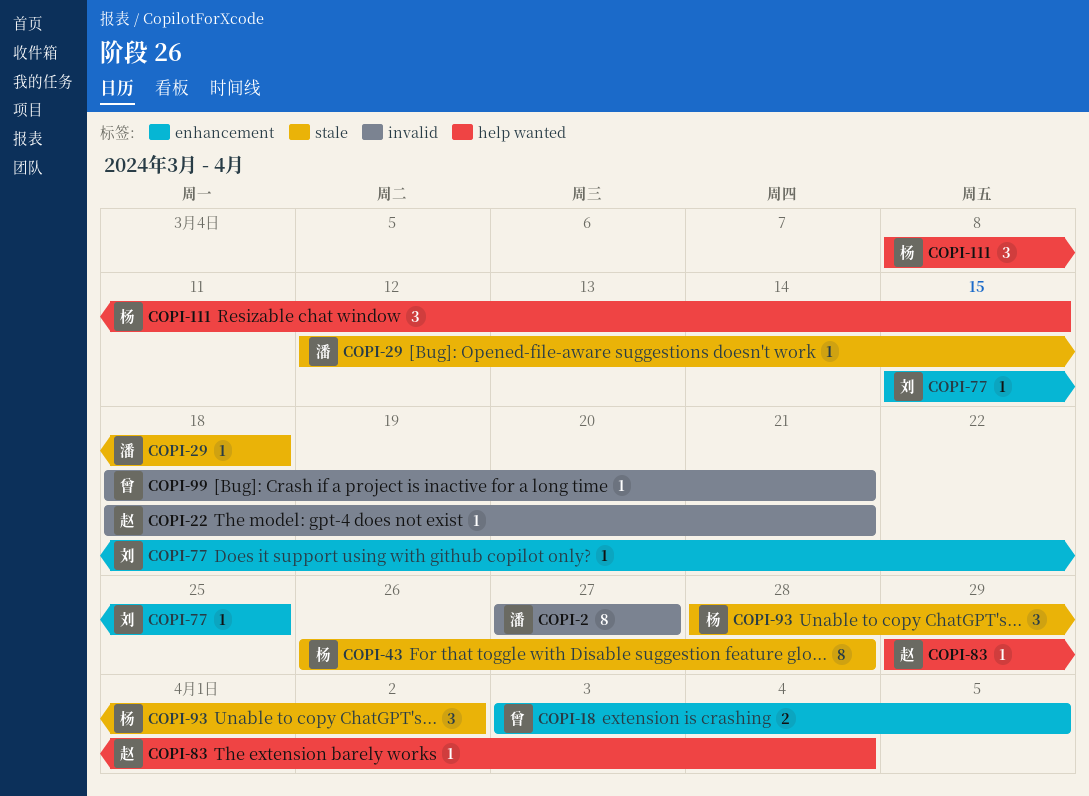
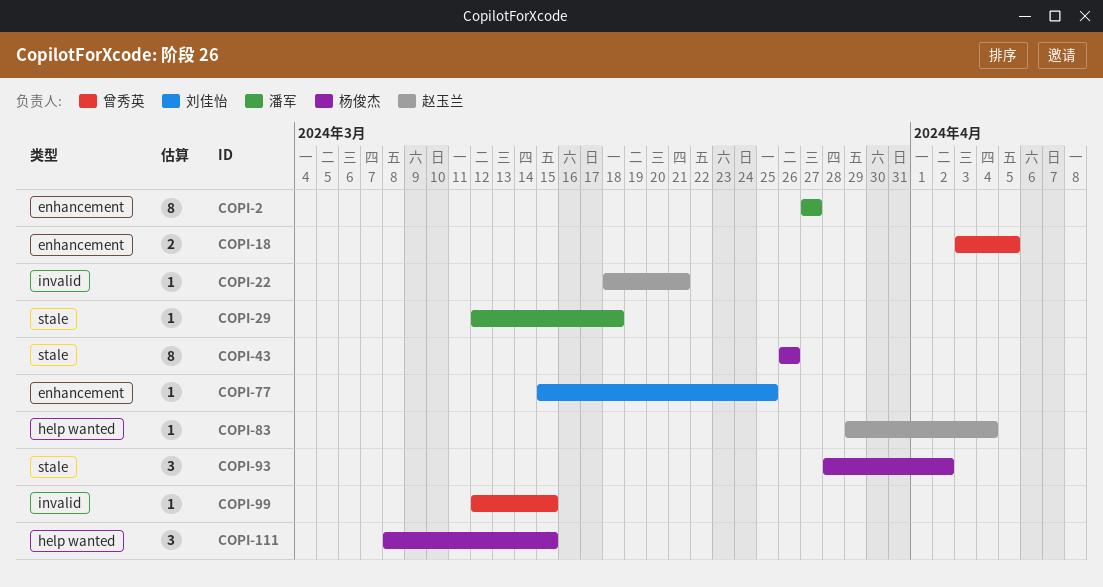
COPI-2, label: invalid -> enhancement
COPI-43, due: Mar 28 -> Mar 26
COPI-99, start: Mar 18 -> Mar 12
COPI-99, due: Mar 21 -> Mar 15

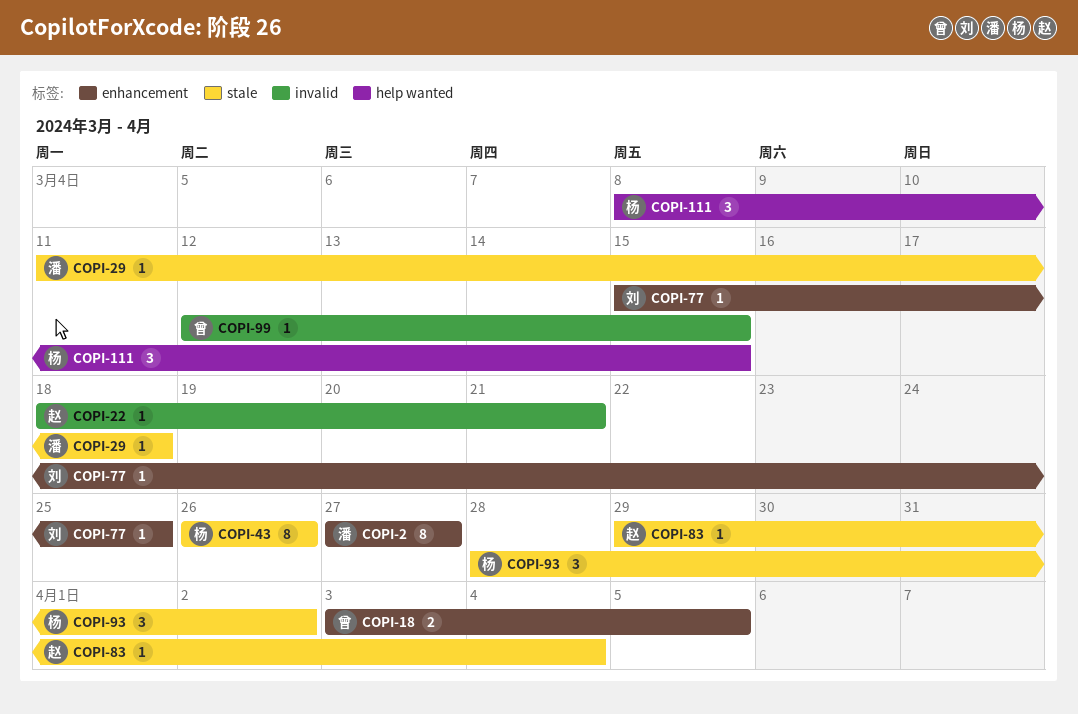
COPI-29, start: Mar 12 -> Mar 11
COPI-83, label: help wanted -> stale

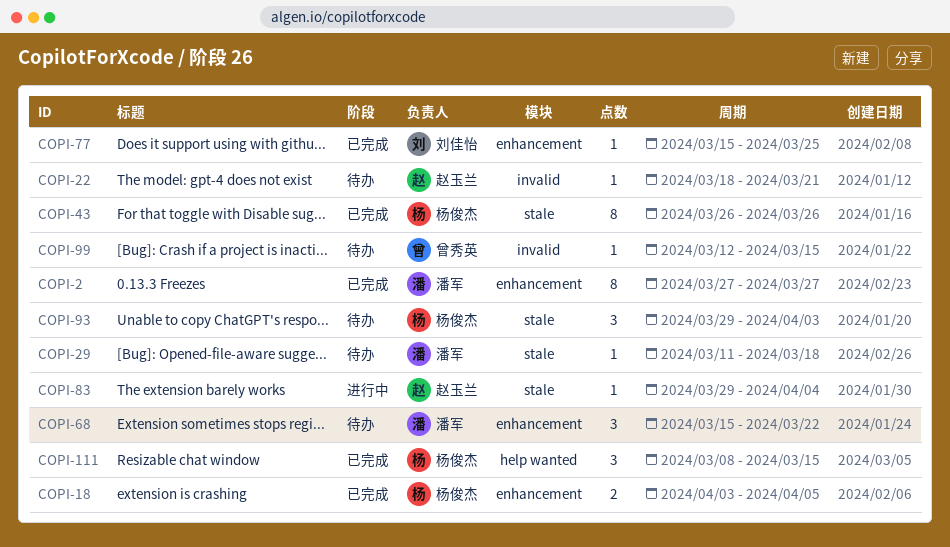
COPI-18, owner: 曾秀英 -> 杨俊杰
COPI-68: none -> present
COPI-93, start: Mar 28 -> Mar 29
COPI-93, due: Apr 2 -> Apr 3

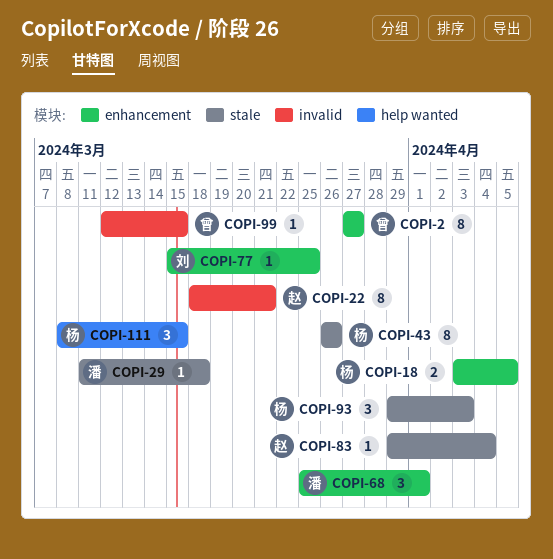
COPI-2, owner: 潘军 -> 曾秀英
COPI-22, estimate: 1 -> 8
COPI-68, start: Mar 15 -> Mar 25
COPI-68, due: Mar 22 -> Apr 1

